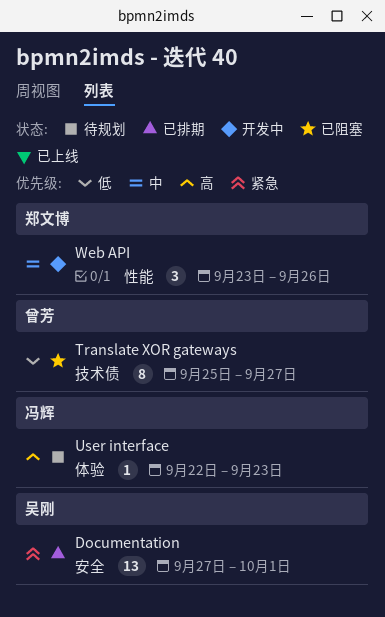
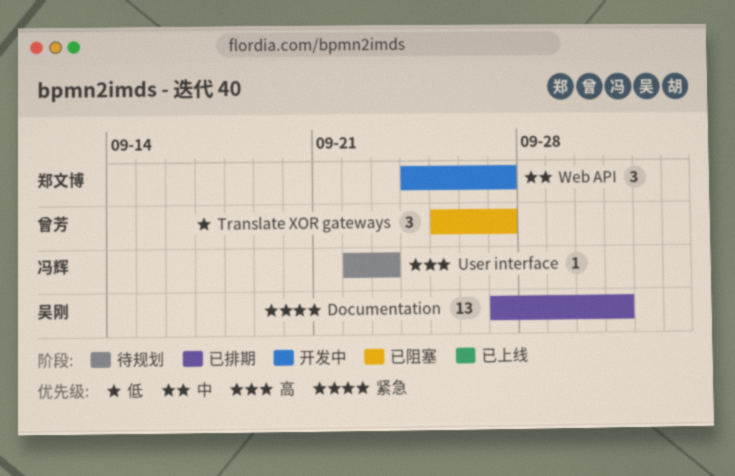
Translate XOR gateways, estimate: 8 -> 3
Web API, start: Sep 23 -> Sep 24
Web API, due: Sep 26 -> Sep 27

